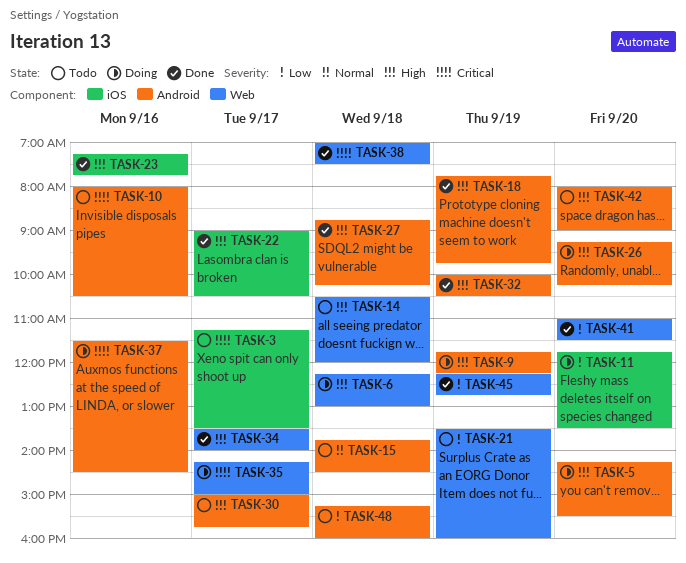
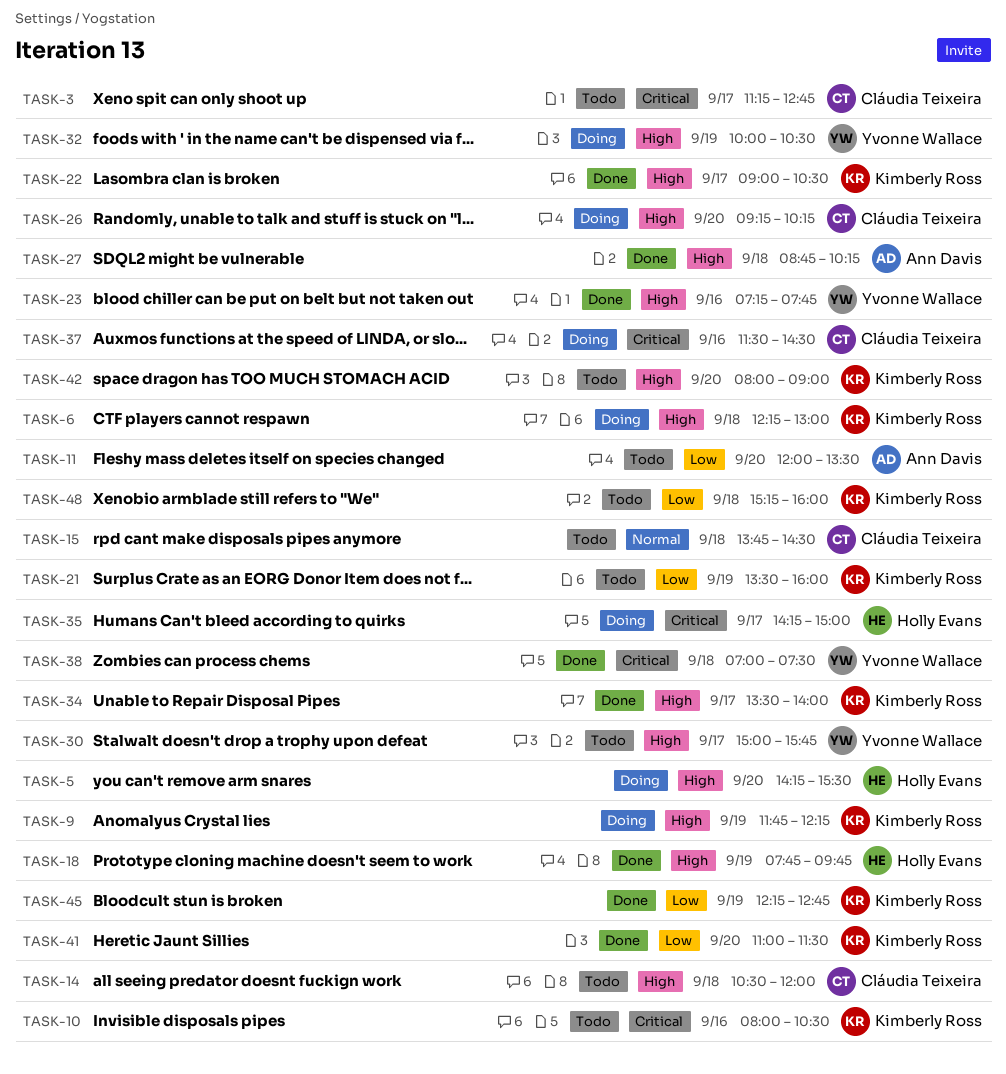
TASK-3, ends: 13:30 -> 12:45
TASK-11, status: Doing -> Todo
TASK-11, begins: 11:45 -> 12:00
TASK-32, status: Done -> Doing

